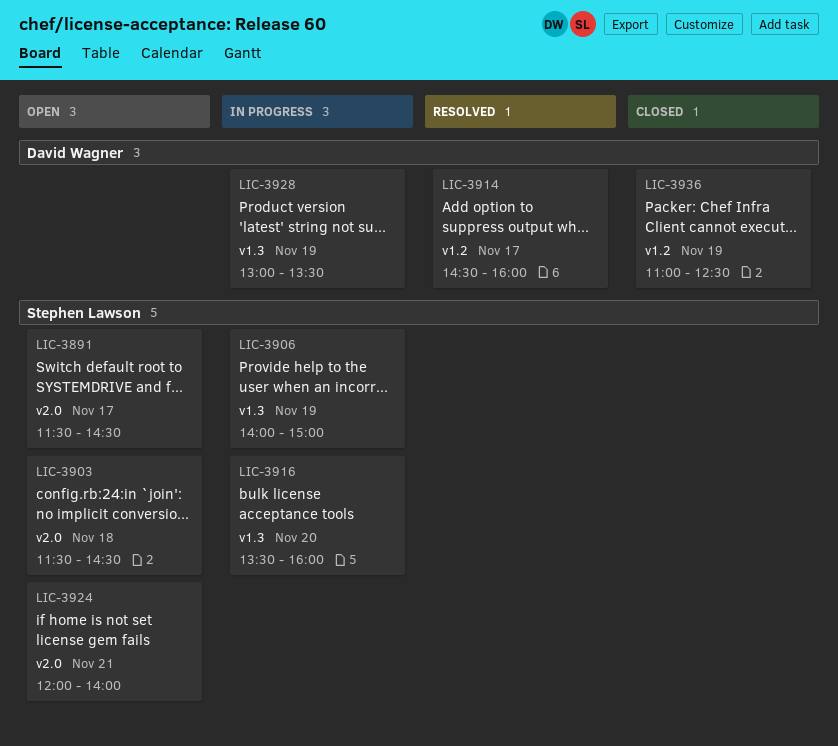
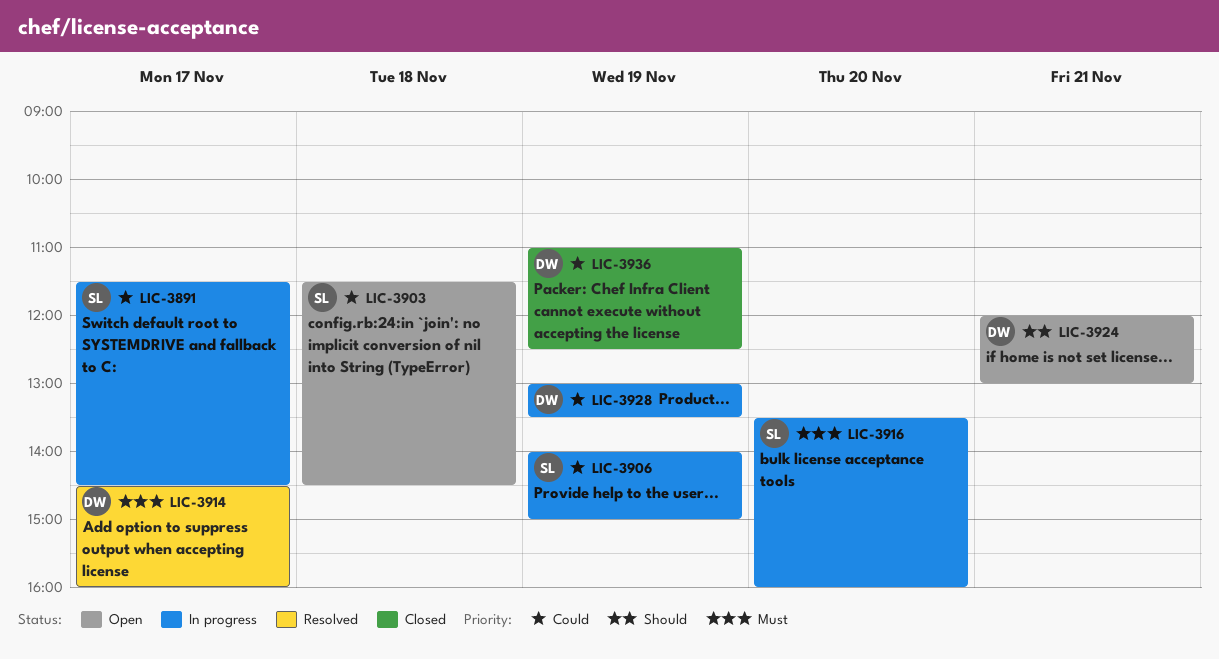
LIC-3891, status: Open -> In progress
LIC-3924, owner: Stephen Lawson -> David Wagner
LIC-3924, ends: 14:00 -> 13:00

